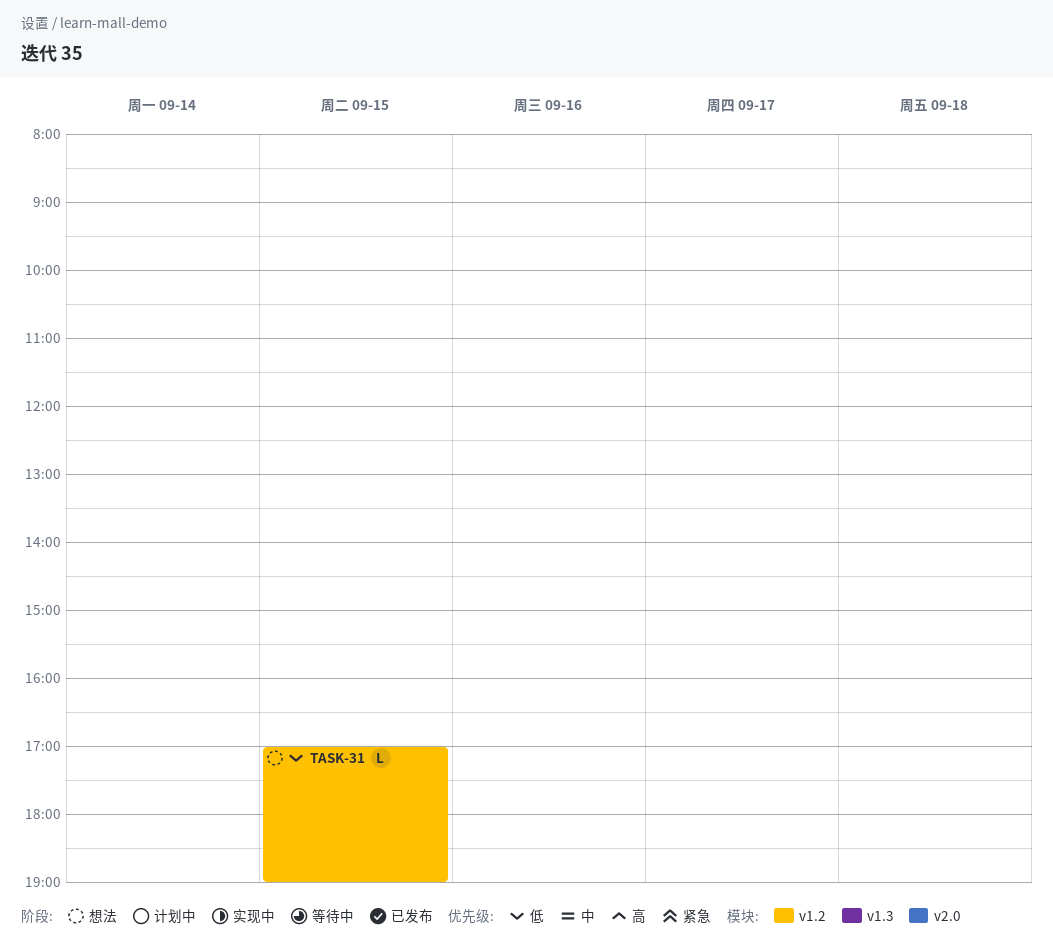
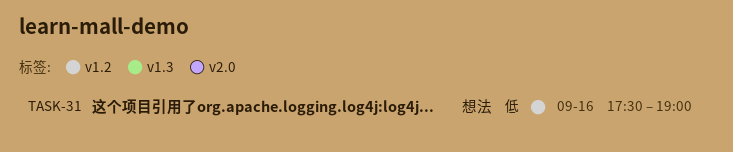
TASK-31, day: Sep 15 -> Sep 16
TASK-31, begins: 17:00 -> 17:30

